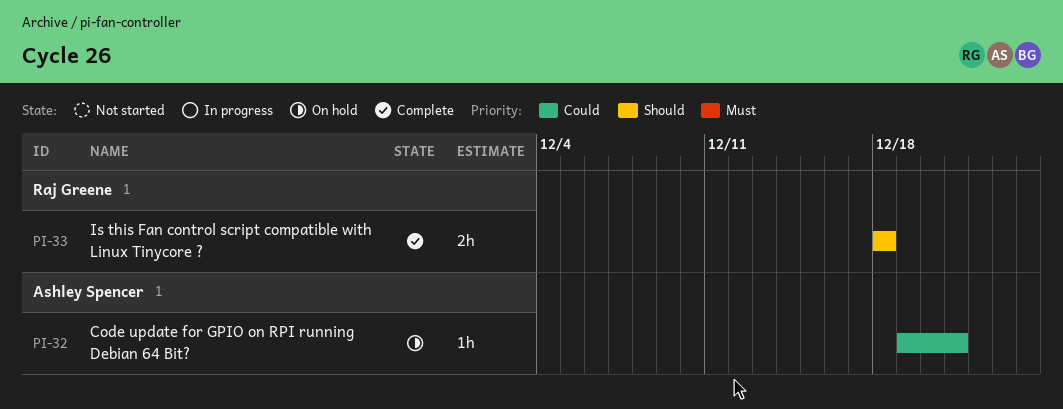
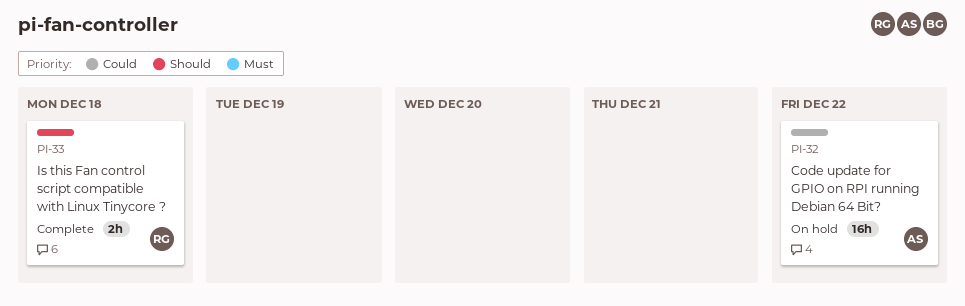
PI-32, estimate: 1h -> 16h
PI-32, due: Dec 21 -> Dec 22

